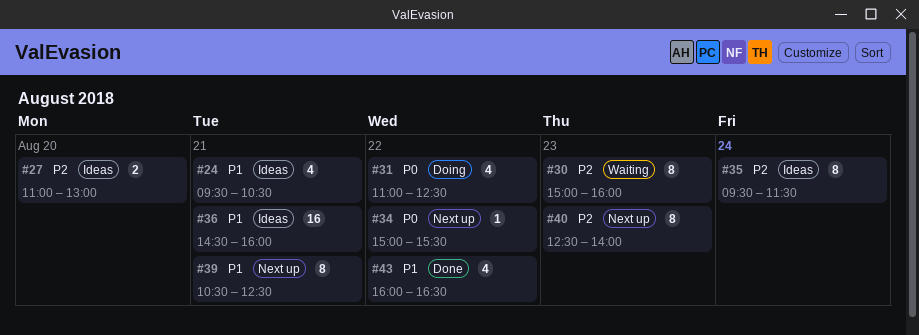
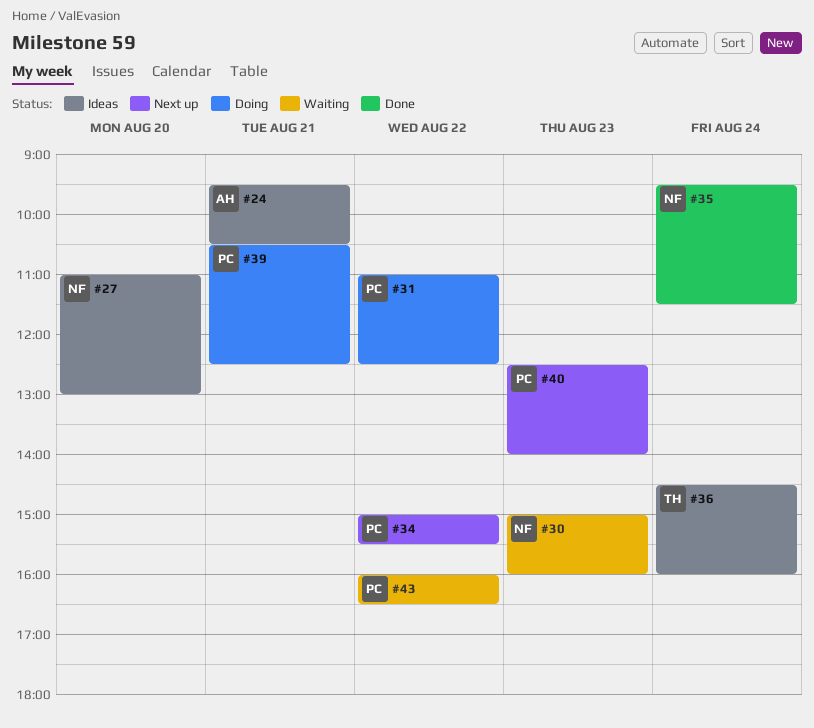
#35, status: Ideas -> Done
#36, day: Aug 21 -> Aug 24
#39, status: Next up -> Doing
#43, status: Done -> Waiting

